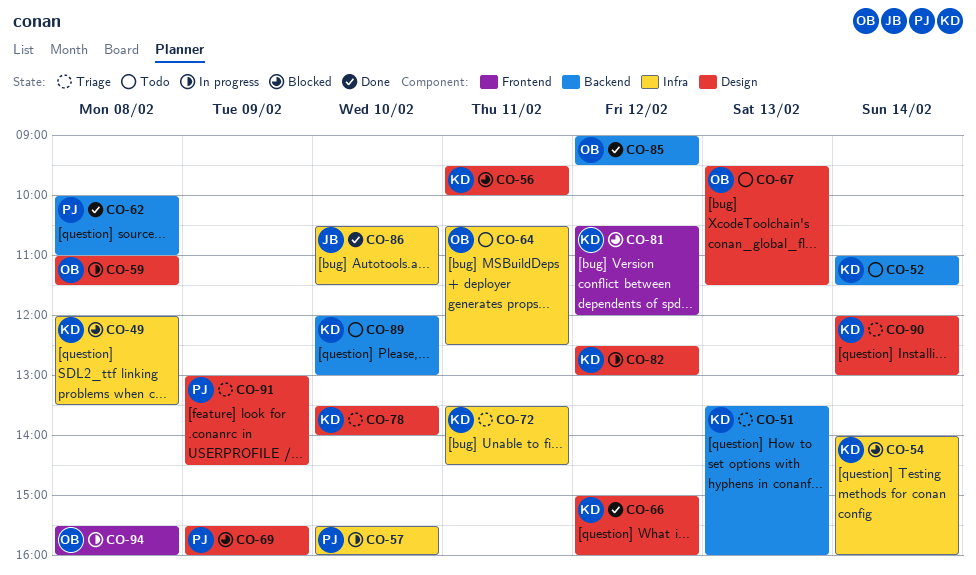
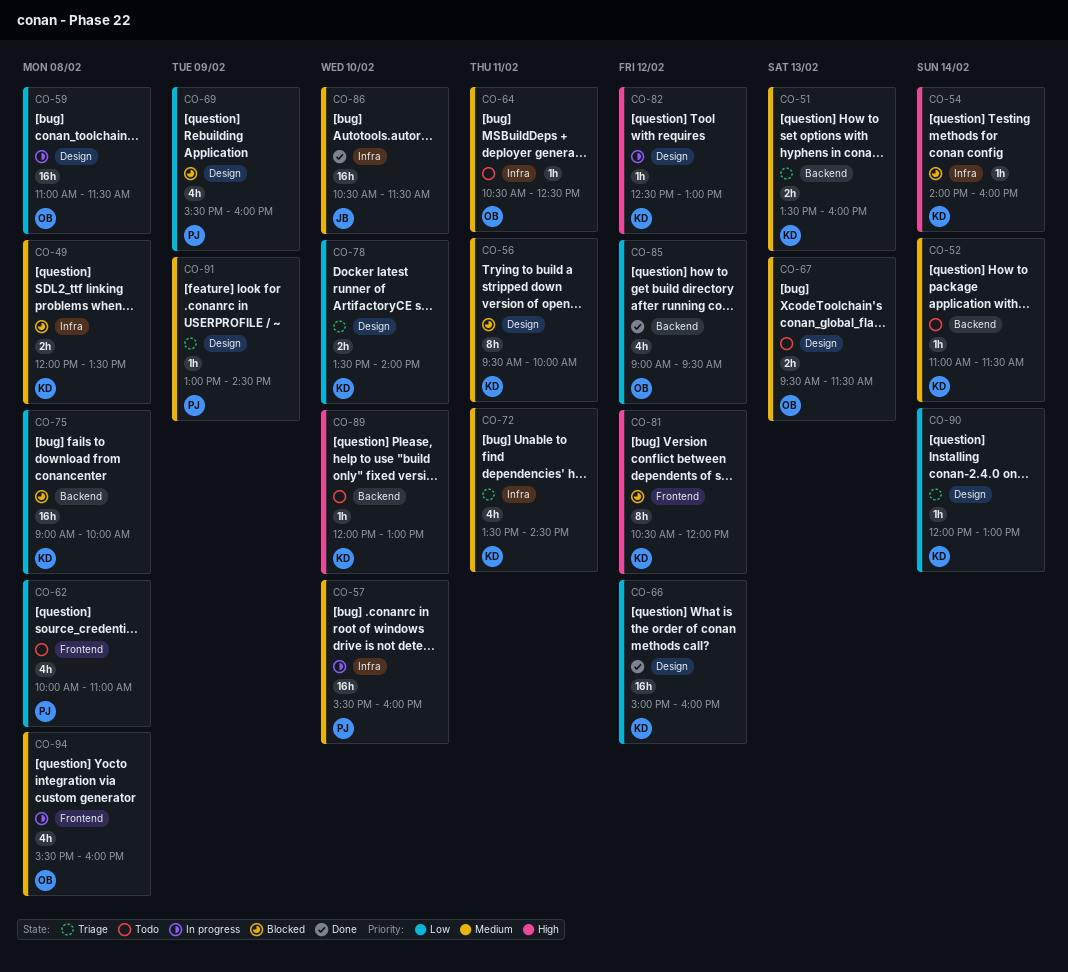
CO-62, status: Done -> Todo
CO-62, label: Backend -> Frontend
CO-75: none -> present

